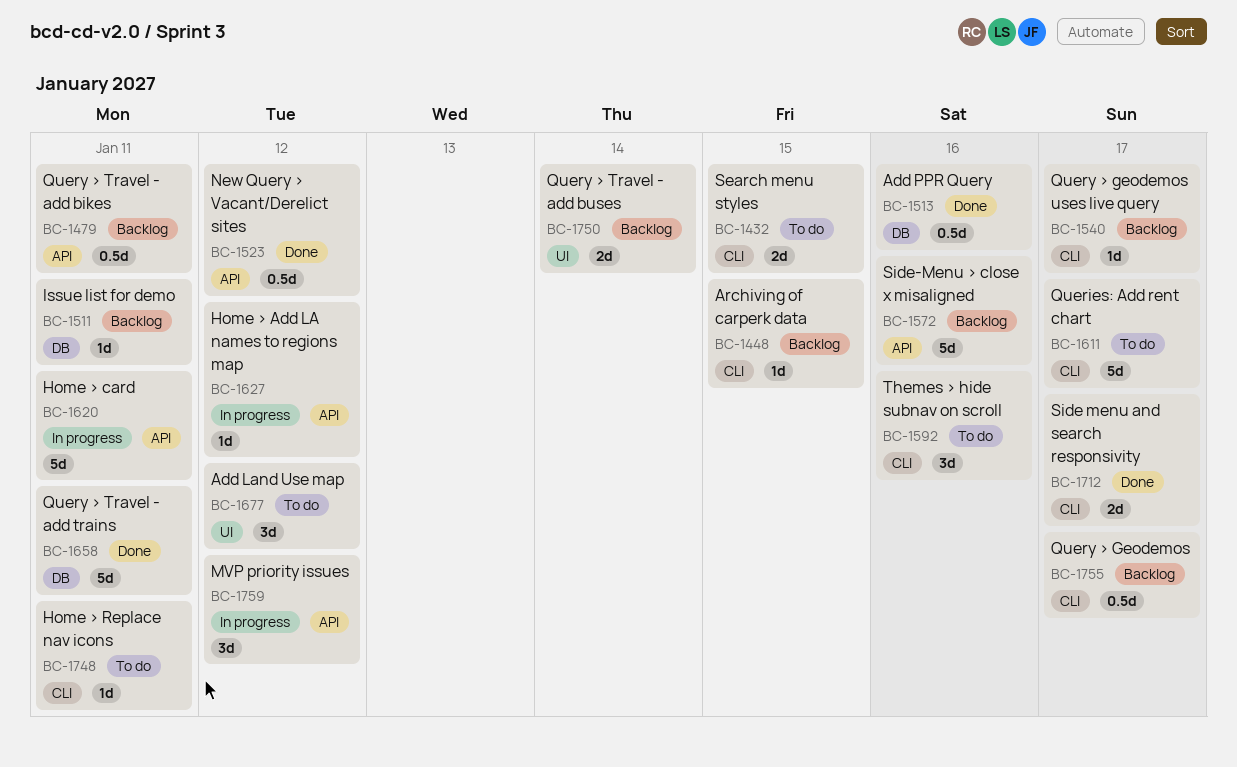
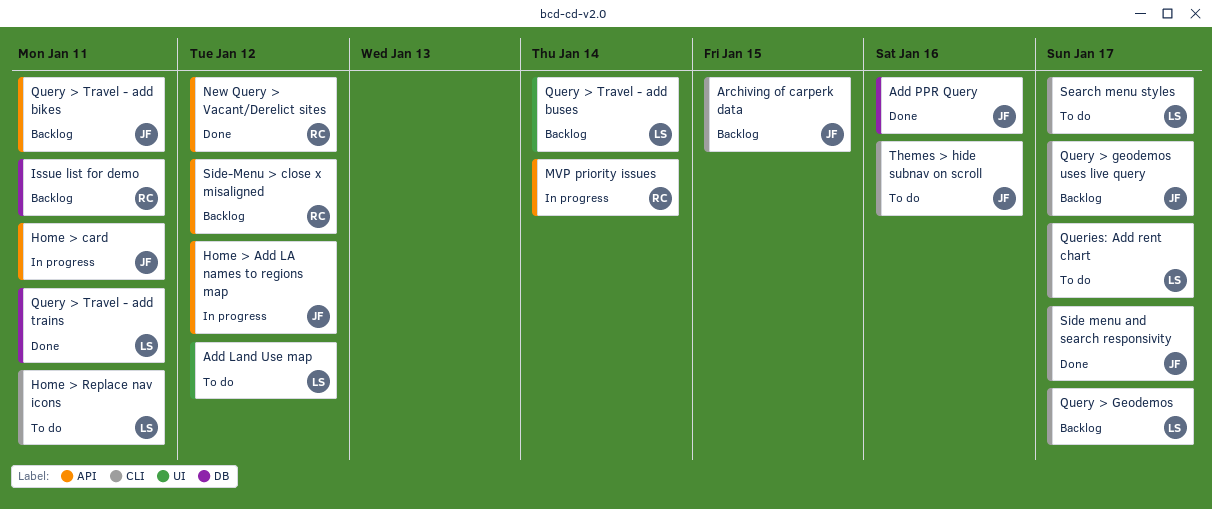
MVP priority issues, due: Jan 12 -> Jan 14
Search menu styles, due: Jan 15 -> Jan 17
Side-Menu > close x misaligned, due: Jan 16 -> Jan 12

